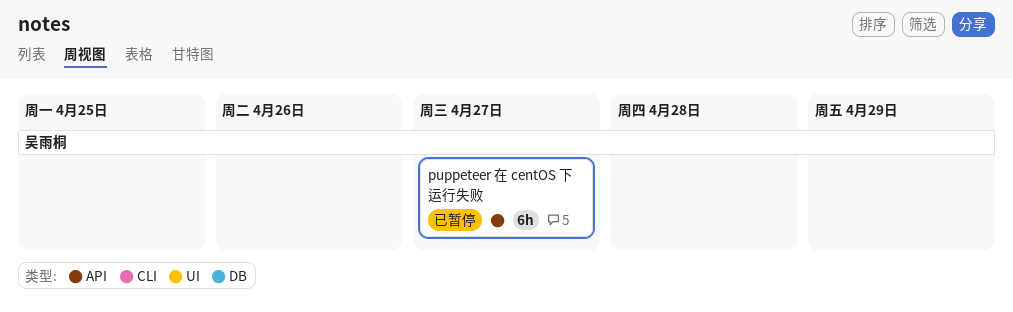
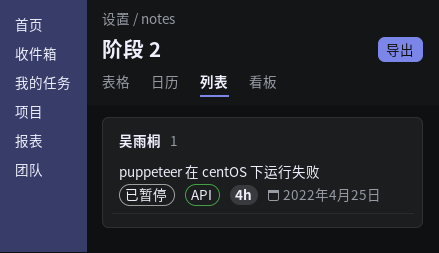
puppeteer 在 centOS 下运行失败, estimate: 6h -> 4h
puppeteer 在 centOS 下运行失败, due: Apr 27 -> Apr 25

